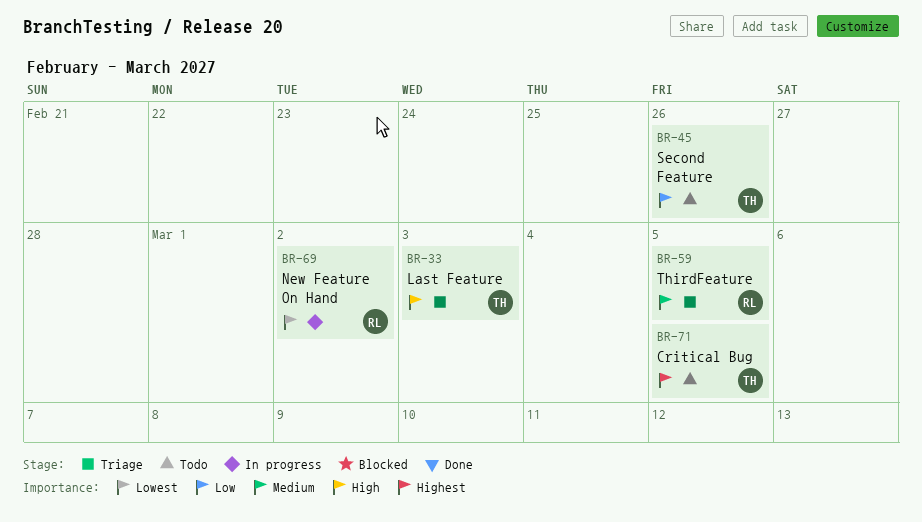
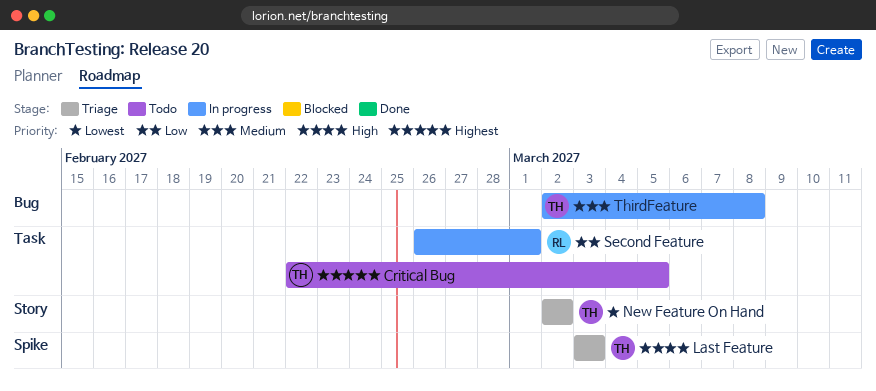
New Feature On Hand, status: In progress -> Triage
New Feature On Hand, owner: RL -> TH
Second Feature, status: Todo -> In progress
Second Feature, owner: TH -> RL
Second Feature, due: Feb 26 -> Mar 1
ThirdFeature, status: Triage -> In progress
ThirdFeature, owner: RL -> TH
ThirdFeature, due: Mar 5 -> Mar 8

